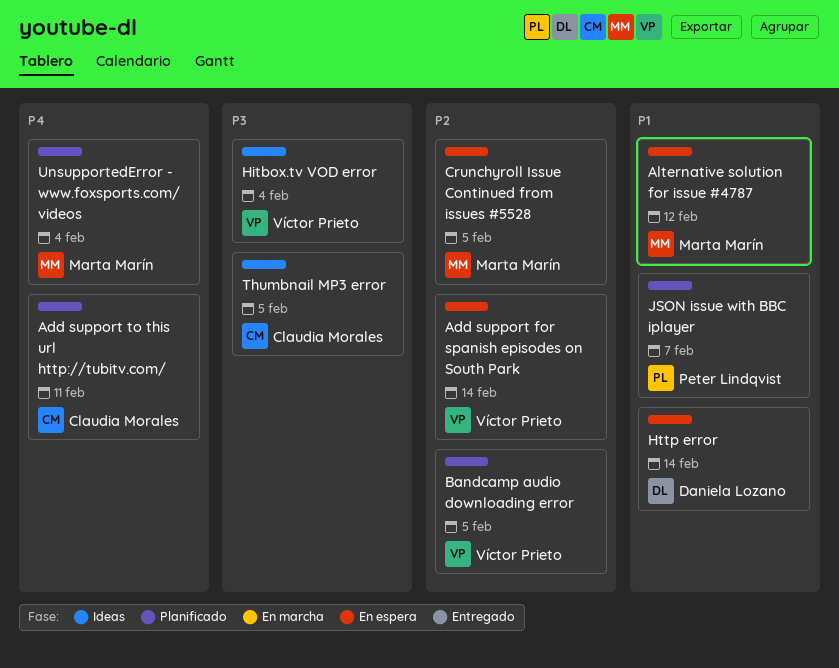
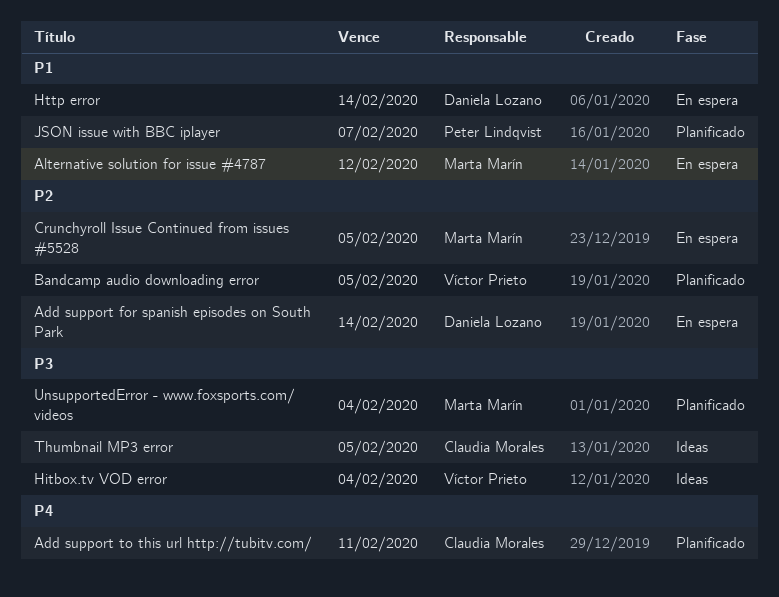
Add support for spanish episodes on South Park, owner: Víctor Prieto -> Daniela Lozano
UnsupportedError - www.foxsports.com/ videos, priority: P4 -> P3

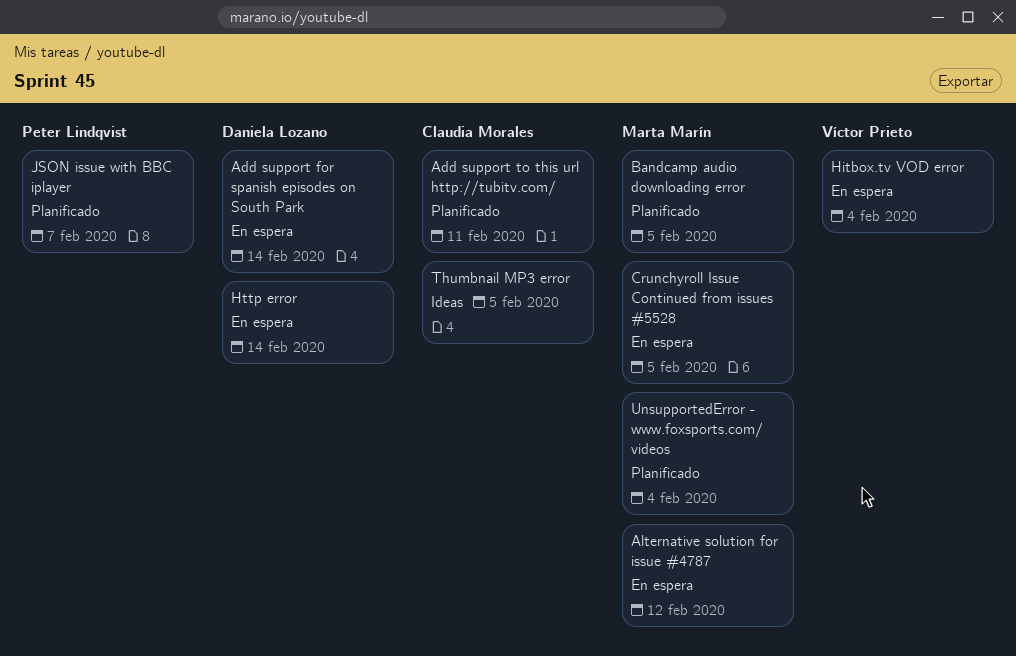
Bandcamp audio downloading error, owner: Víctor Prieto -> Marta Marín
Hitbox.tv VOD error, status: Ideas -> En espera

